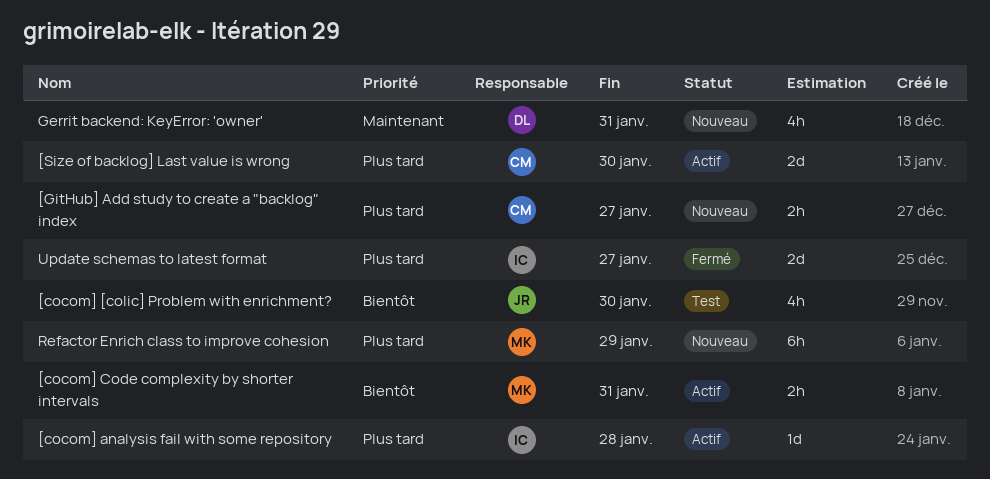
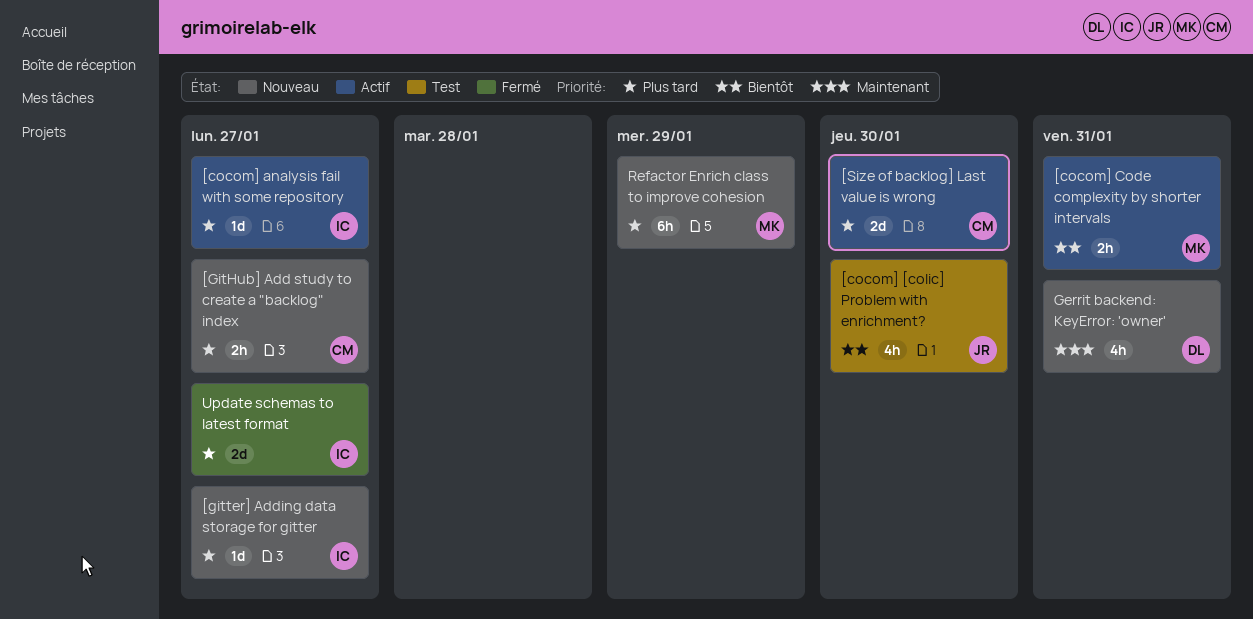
[cocom] analysis fail with some repository, due: Jan 28 -> Jan 27
[gitter] Adding data storage for gitter: none -> present

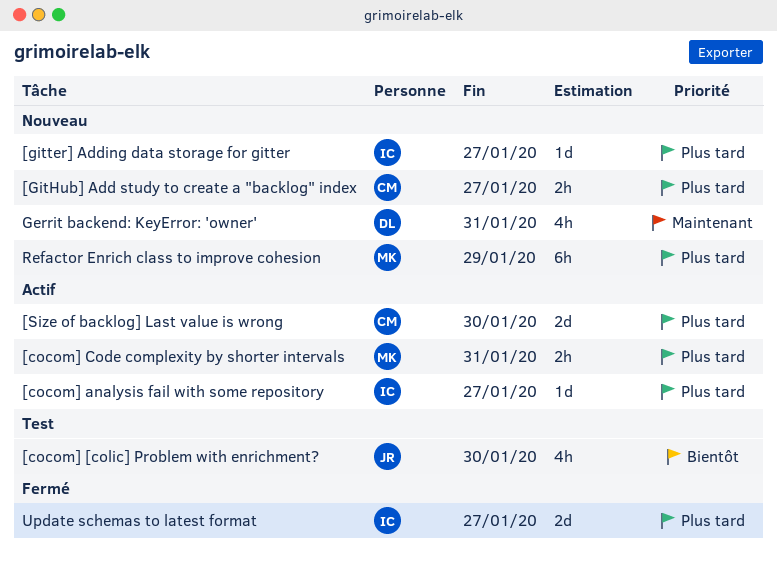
[cocom] Code complexity by shorter intervals, priority: Bientôt -> Plus tard

